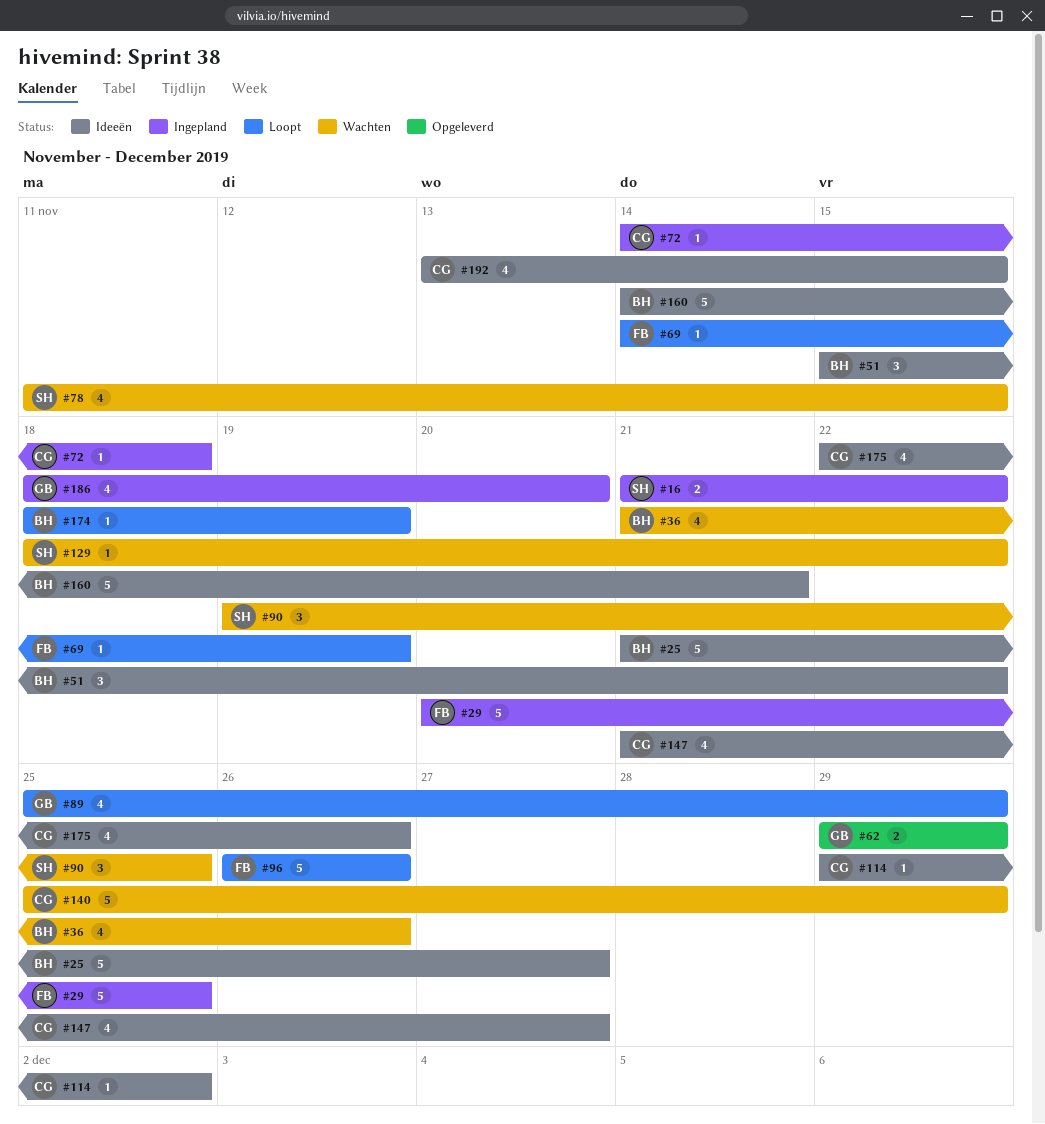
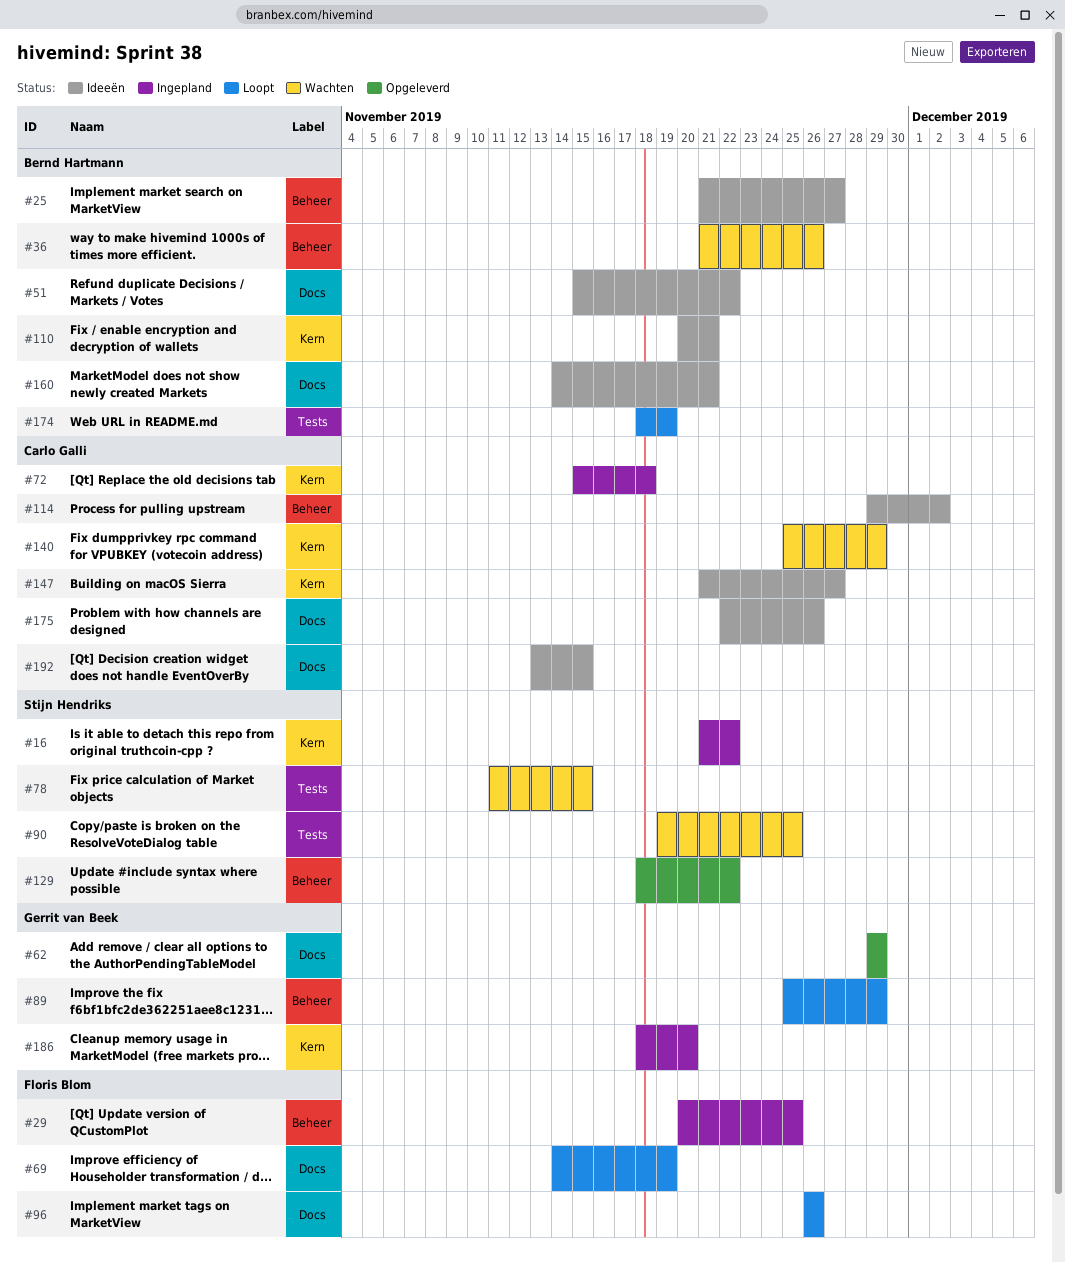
#72, start: Nov 14 -> Nov 15
#110: none -> present
#129, status: Wachten -> Opgeleverd

